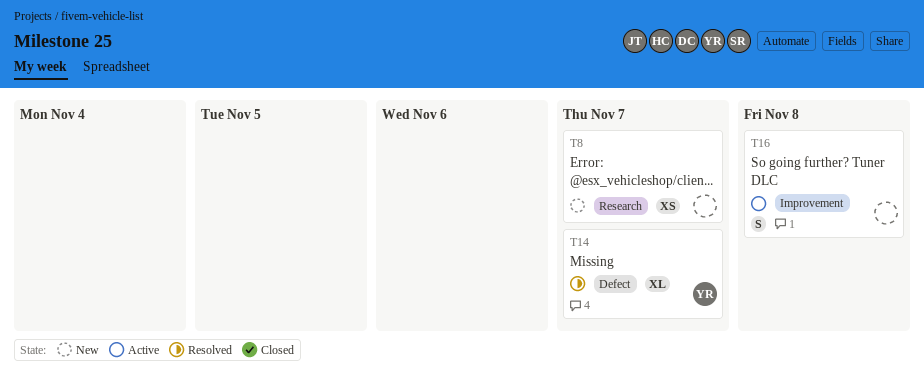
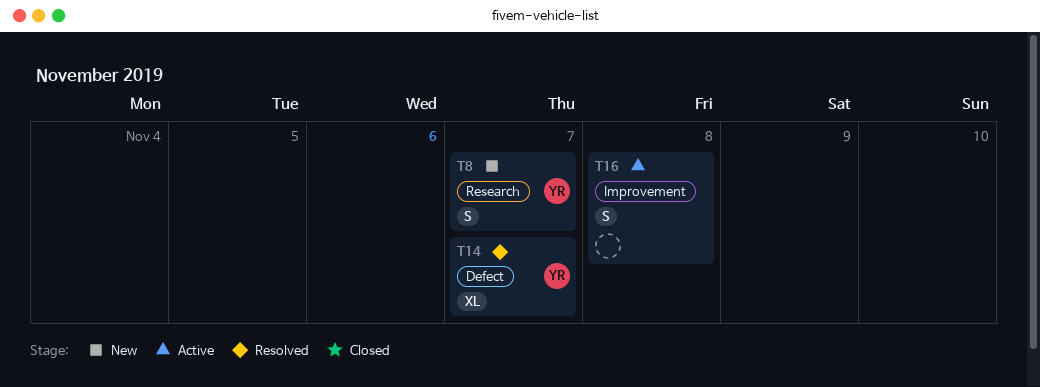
T8, owner: none -> YR
T8, estimate: XS -> S

